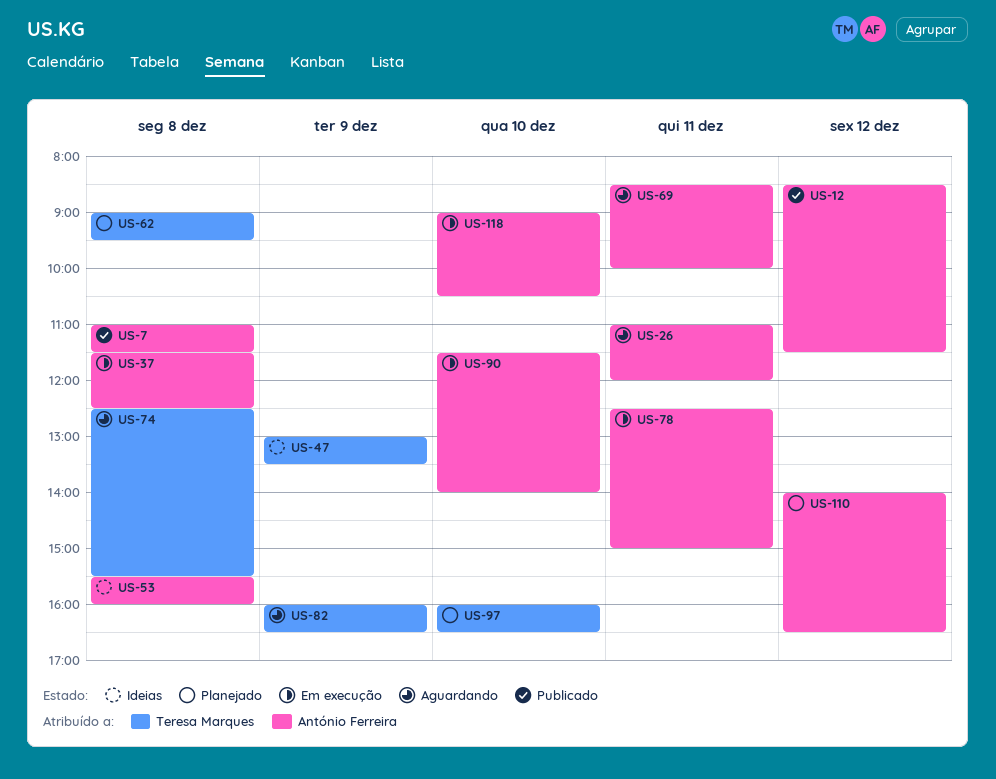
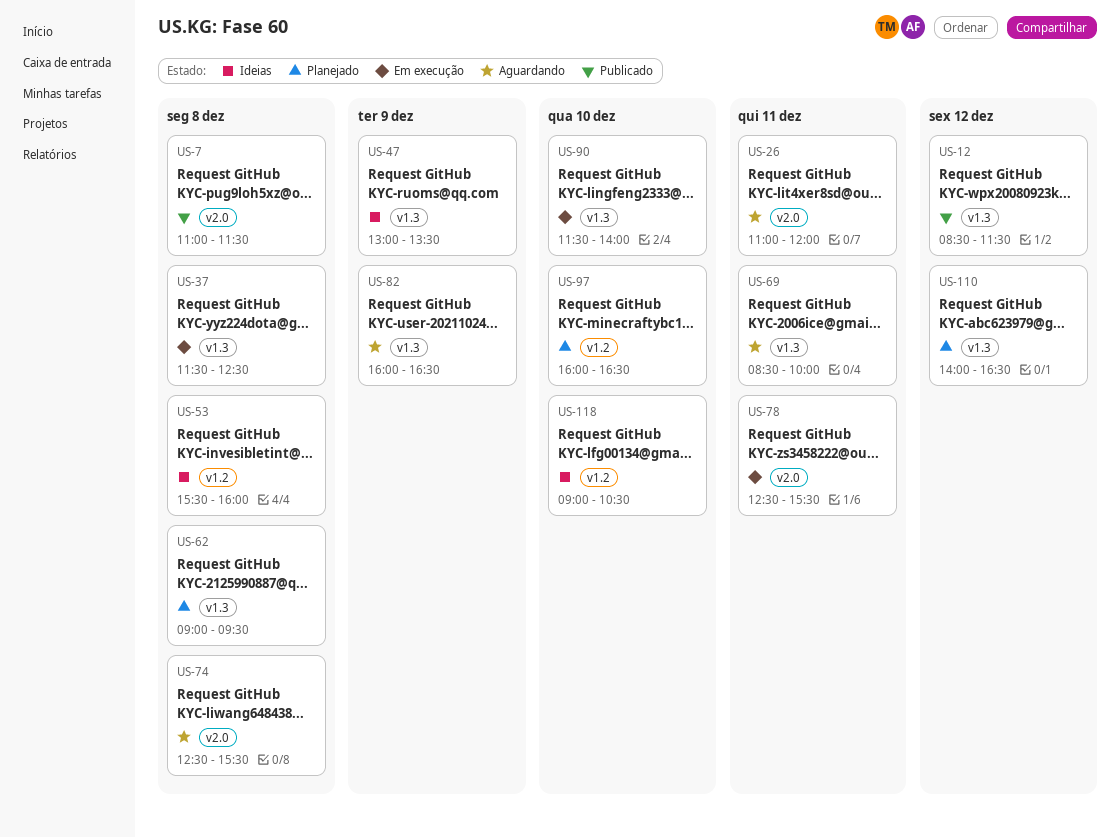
US-78, ends: 15:00 -> 15:30
US-118, status: Em execução -> Ideias

